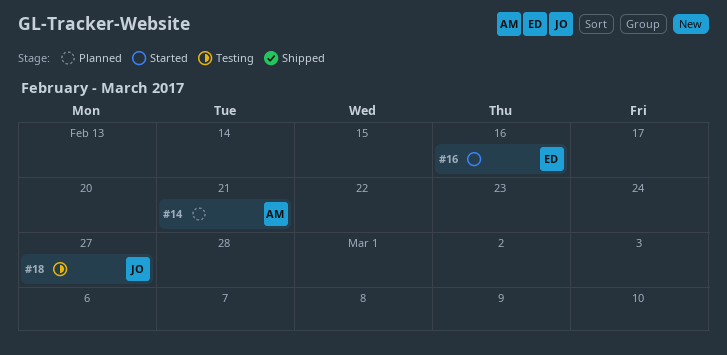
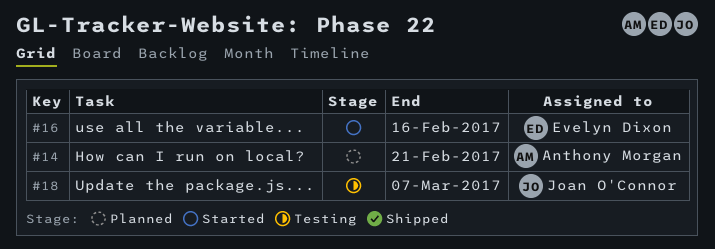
#18, due: Feb 27 -> Mar 7

